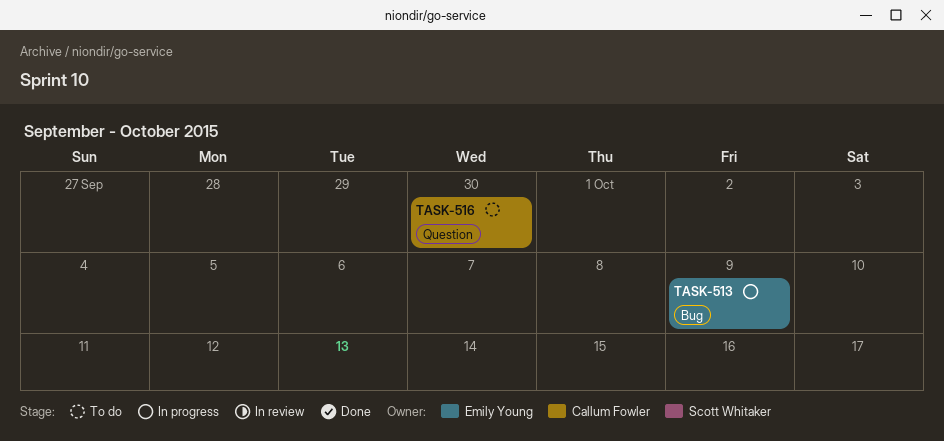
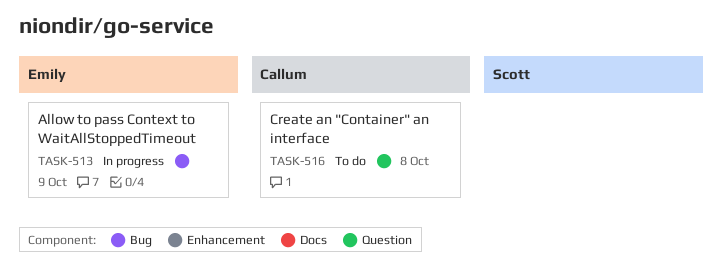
TASK-516, due: Sep 30 -> Oct 8

